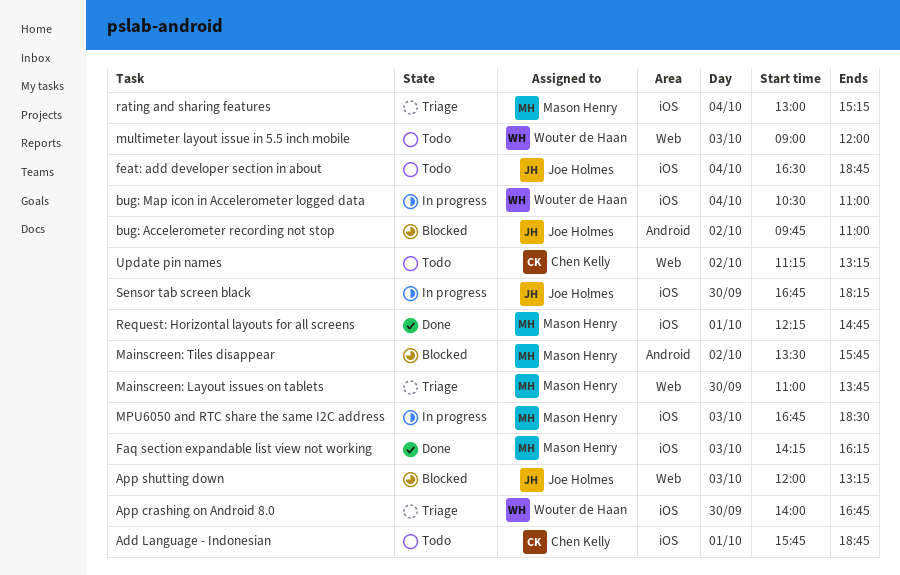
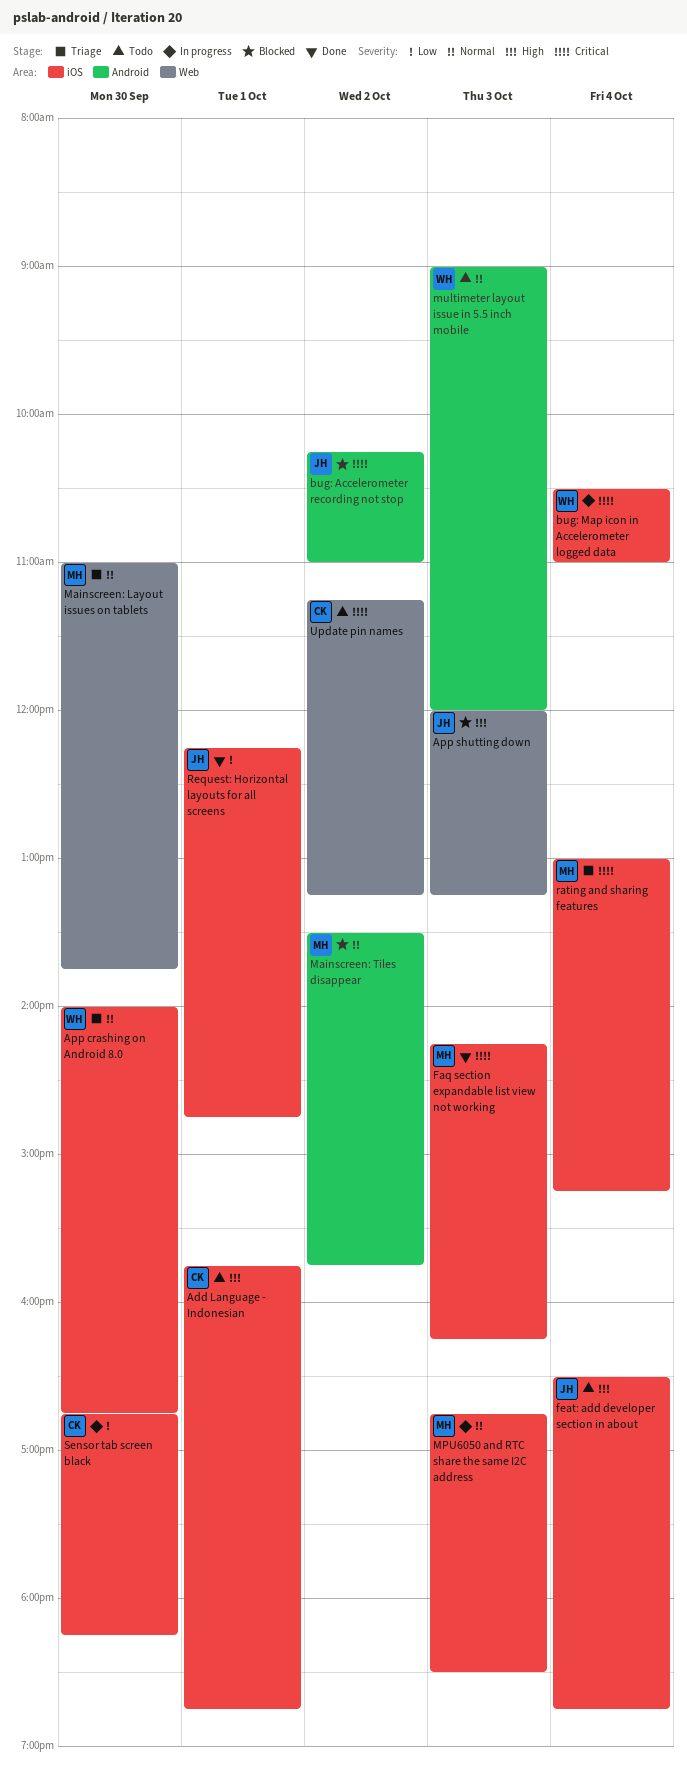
bug: Accelerometer recording not stop, begins: 09:45 -> 10:15
multimeter layout issue in 5.5 inch mobile, label: Web -> Android
Request: Horizontal layouts for all screens, owner: Mason Henry -> Joe Holmes
Sensor tab screen black, owner: Joe Holmes -> Chen Kelly

